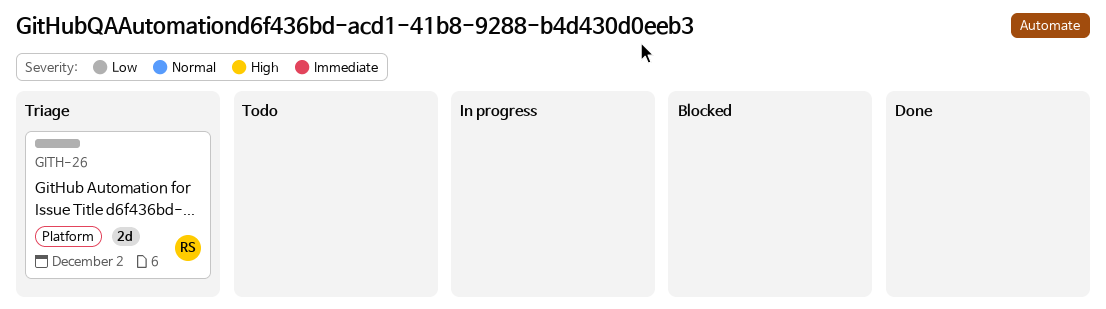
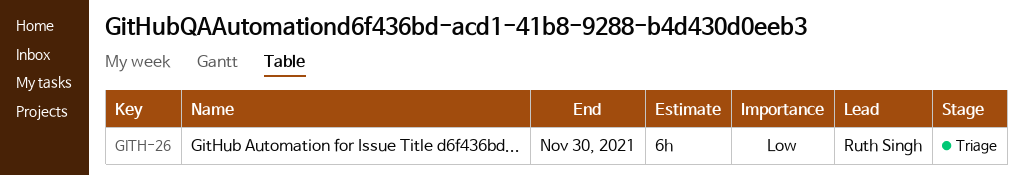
GITH-26, estimate: 2d -> 6h
GITH-26, due: Dec 2 -> Nov 30

